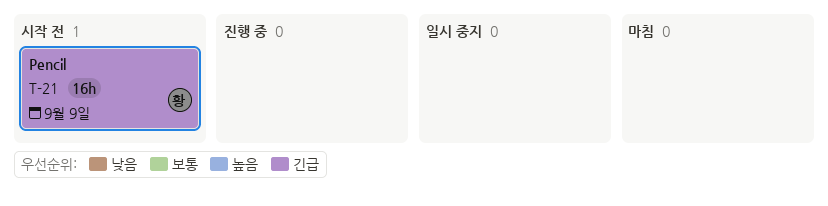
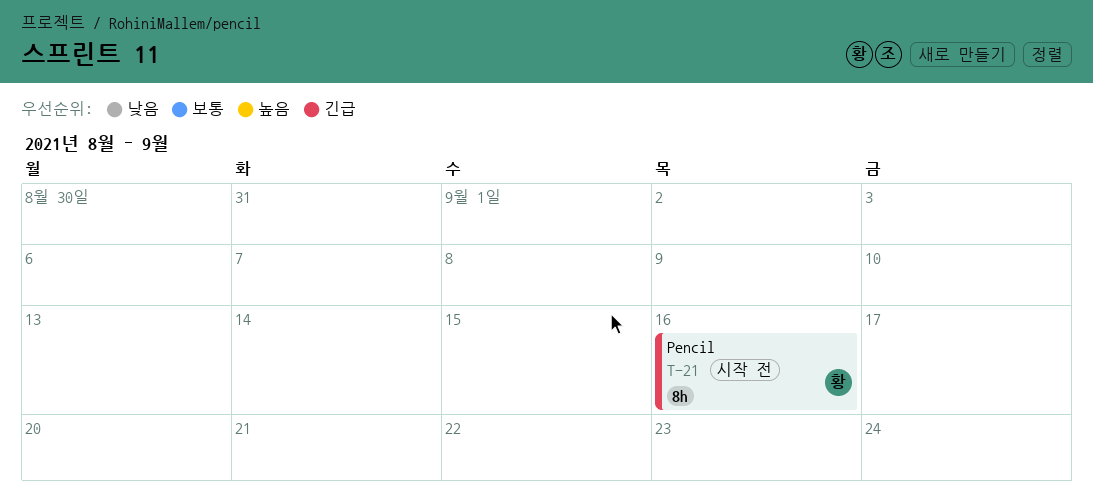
T-21, estimate: 16h -> 8h
T-21, due: Sep 9 -> Sep 16

